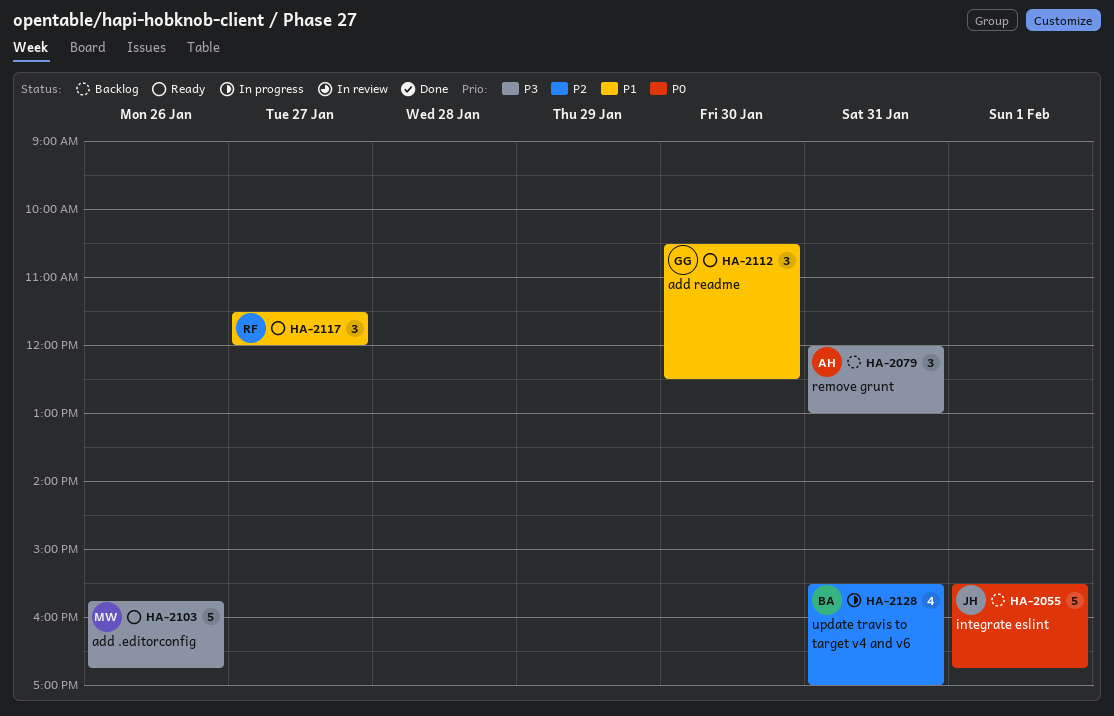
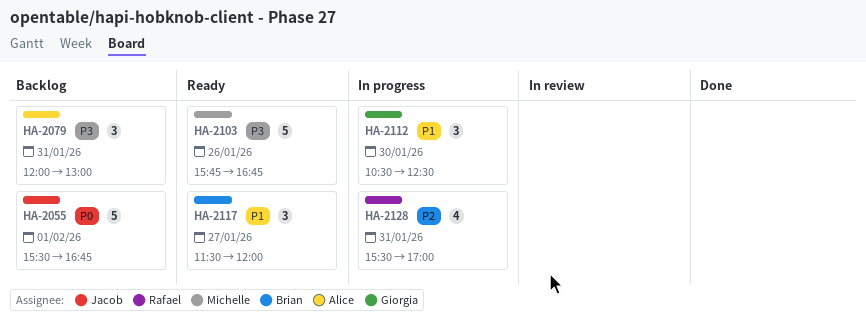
HA-2112, status: Ready -> In progress
HA-2117, owner: Rafael -> Brian
HA-2128, owner: Brian -> Rafael

